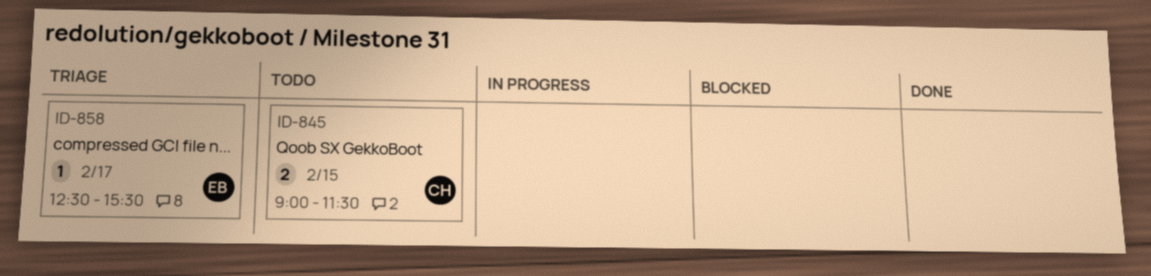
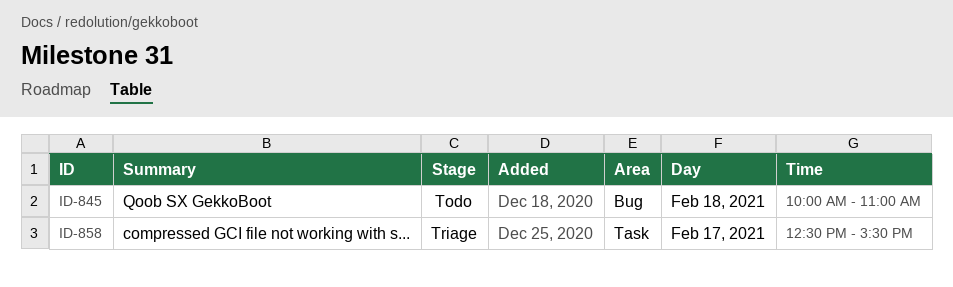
ID-845, day: Feb 15 -> Feb 18
ID-845, begins: 09:00 -> 10:00
ID-845, ends: 11:30 -> 11:00

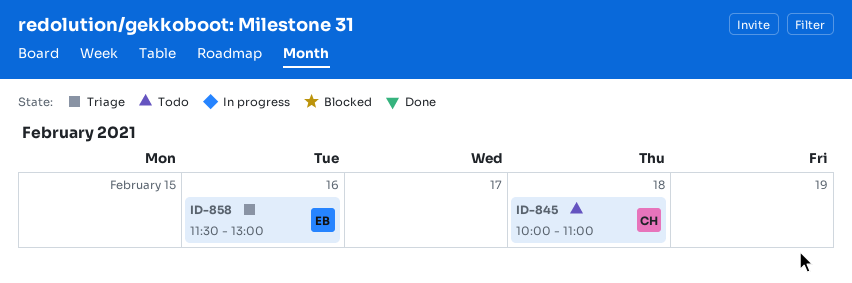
ID-858, day: Feb 17 -> Feb 16
ID-858, begins: 12:30 -> 11:30
ID-858, ends: 15:30 -> 13:00

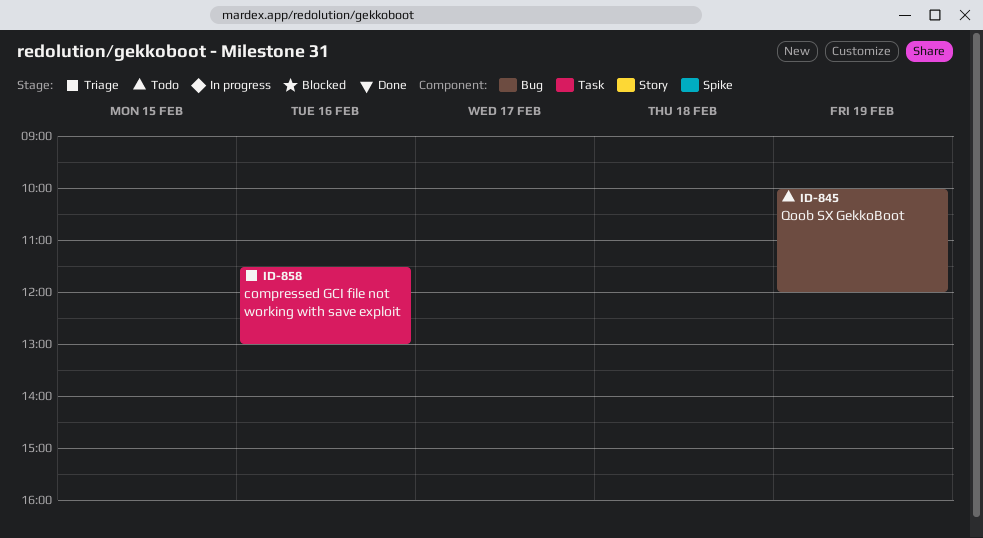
ID-845, day: Feb 18 -> Feb 19
ID-845, ends: 11:00 -> 12:00

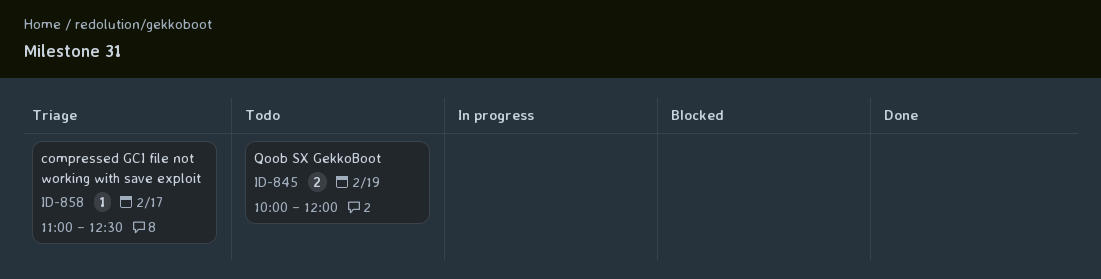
ID-858, day: Feb 16 -> Feb 17
ID-858, begins: 11:30 -> 11:00
ID-858, ends: 13:00 -> 12:30

